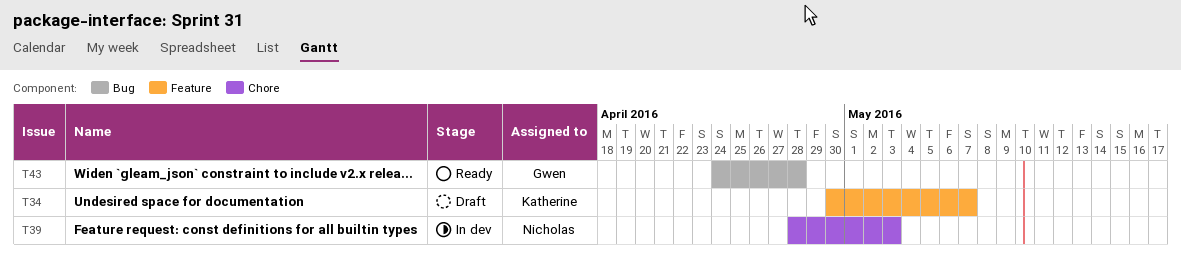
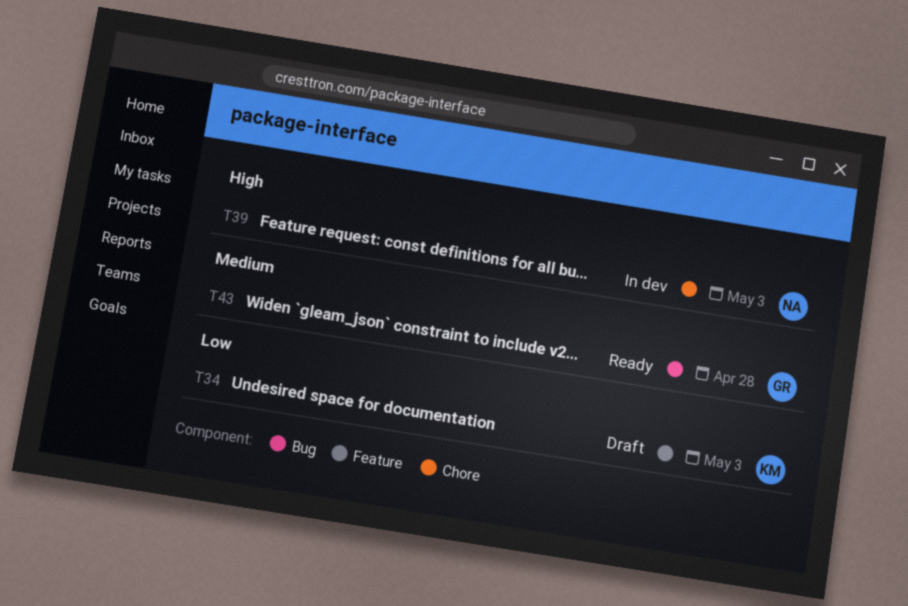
T34, due: May 7 -> May 3

